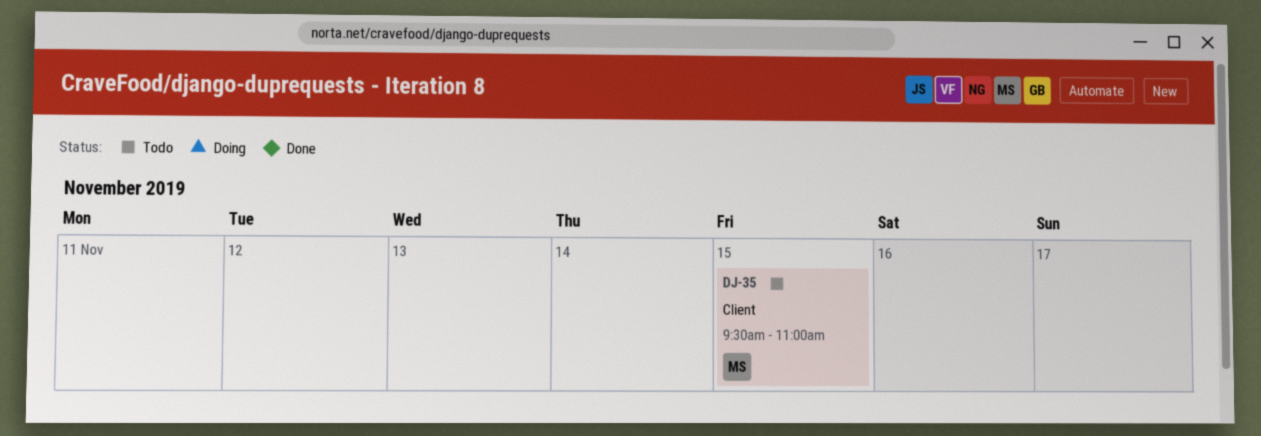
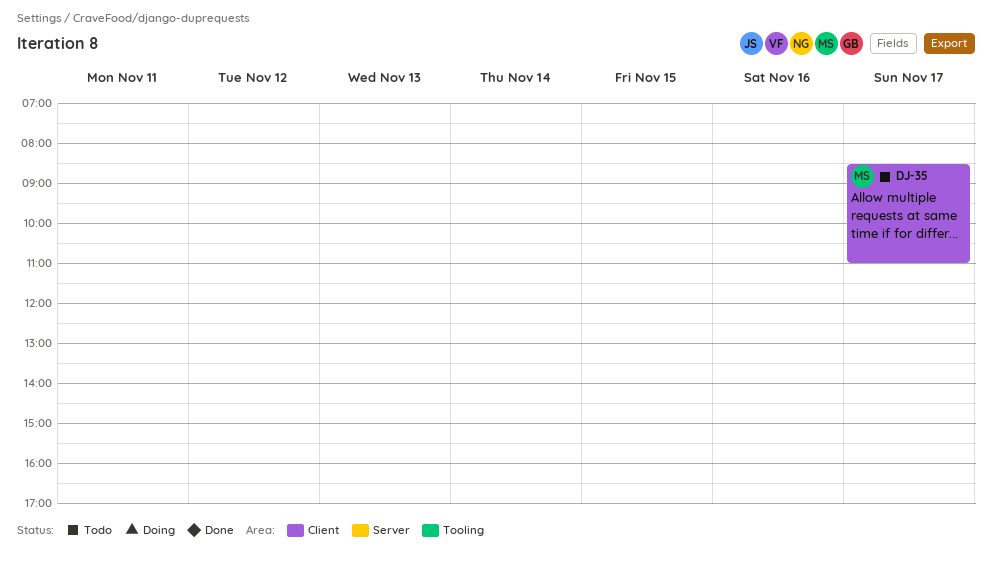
DJ-35, day: Nov 15 -> Nov 17
DJ-35, begins: 09:30 -> 08:30

